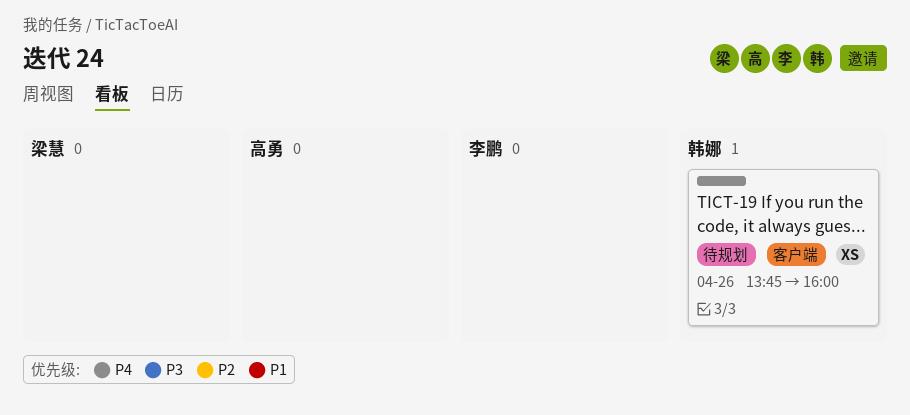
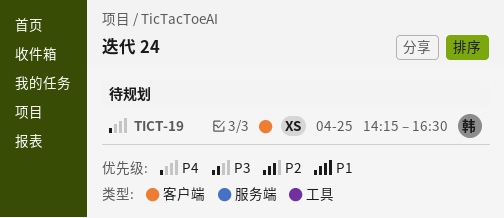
TICT-19, day: Apr 26 -> Apr 25
TICT-19, begins: 13:45 -> 14:15
TICT-19, ends: 16:00 -> 16:30

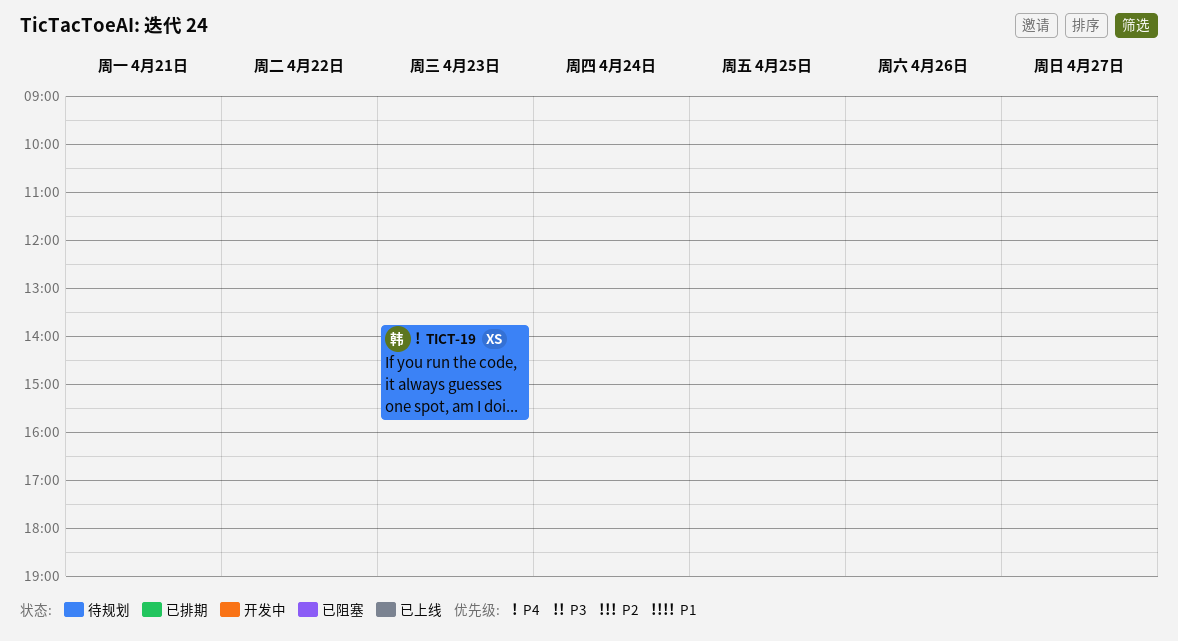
TICT-19, day: Apr 25 -> Apr 23
TICT-19, begins: 14:15 -> 13:45
TICT-19, ends: 16:30 -> 15:45

